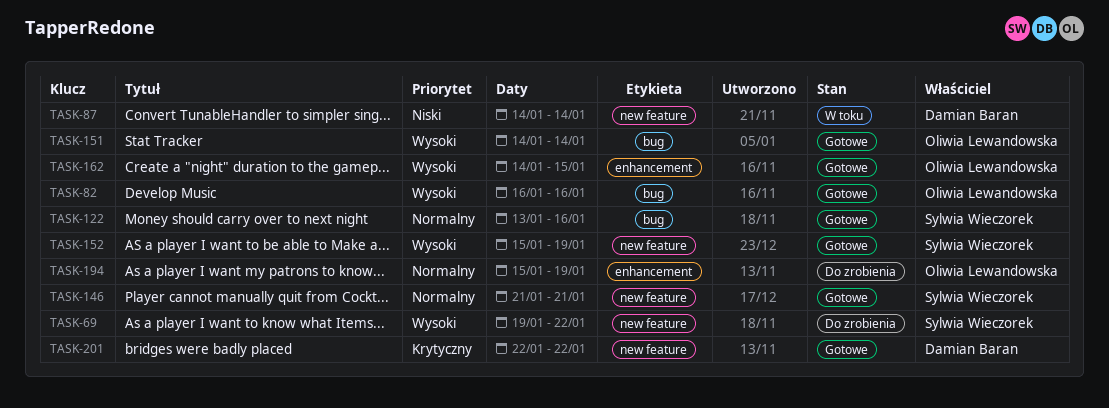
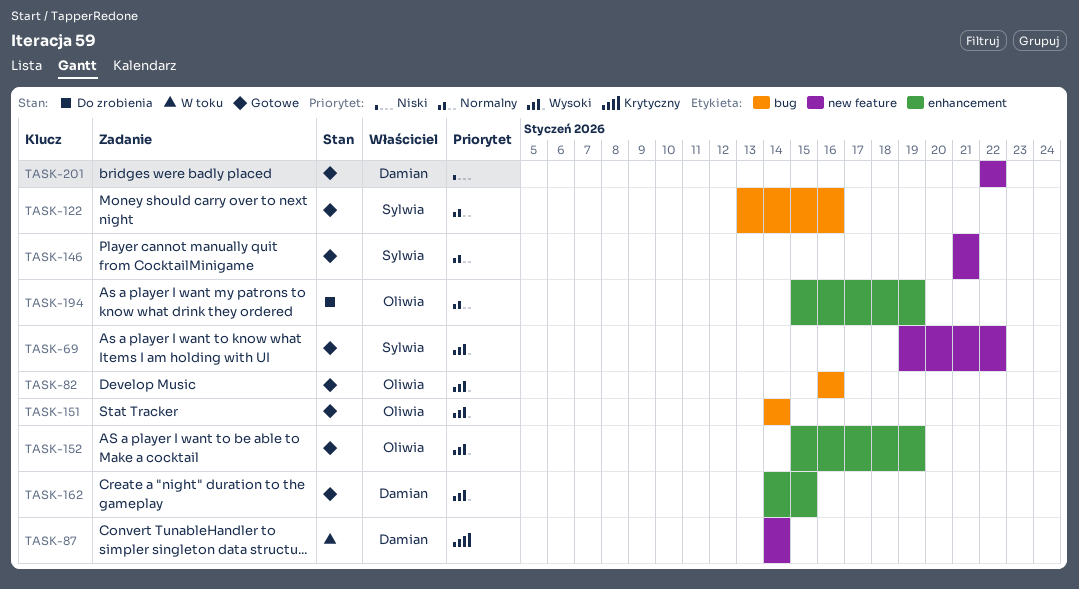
TASK-69, status: Do zrobienia -> Gotowe
TASK-87, priority: Niski -> Krytyczny
TASK-152, owner: Sylwia Wieczorek -> Oliwia Lewandowska
TASK-152, label: new feature -> enhancement
TASK-162, owner: Oliwia Lewandowska -> Damian Baran
TASK-201, priority: Krytyczny -> Niski

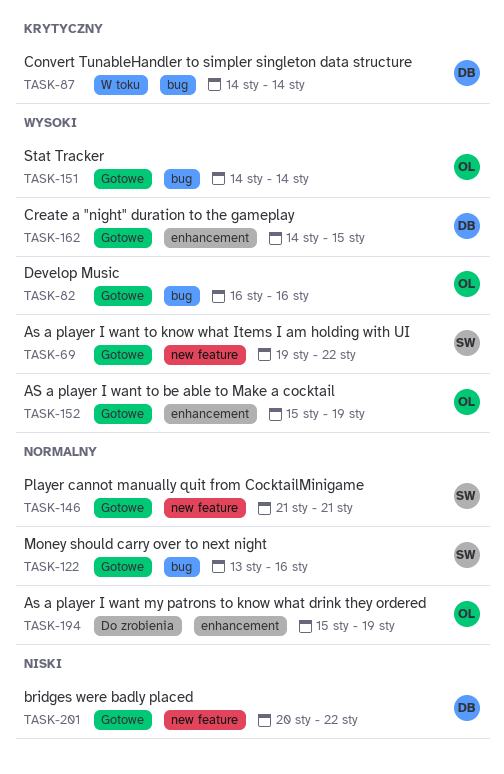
TASK-87, label: new feature -> bug
TASK-201, start: Jan 22 -> Jan 20

